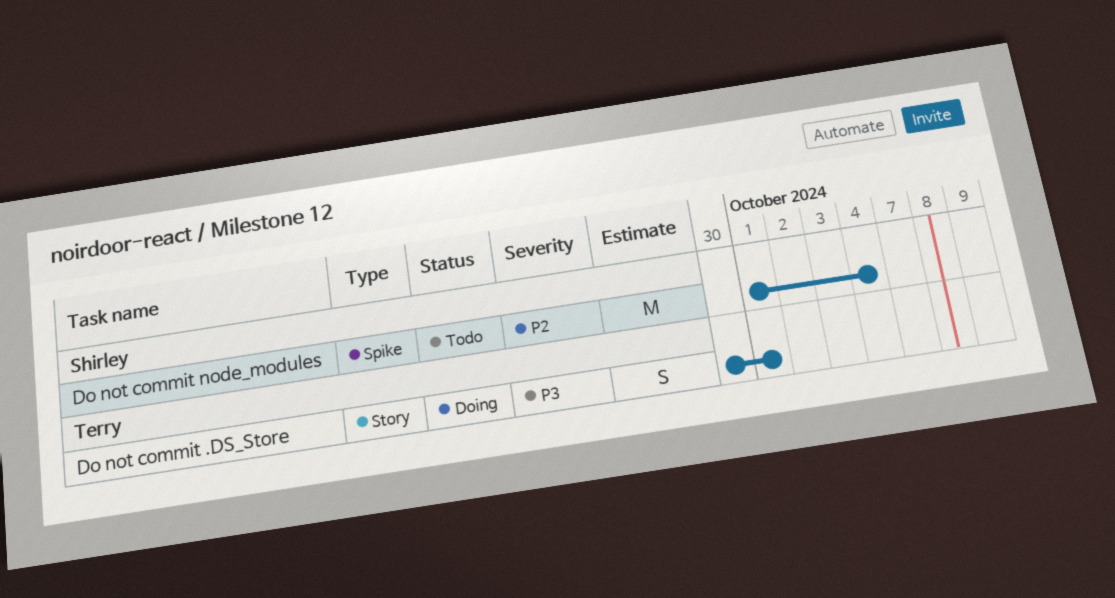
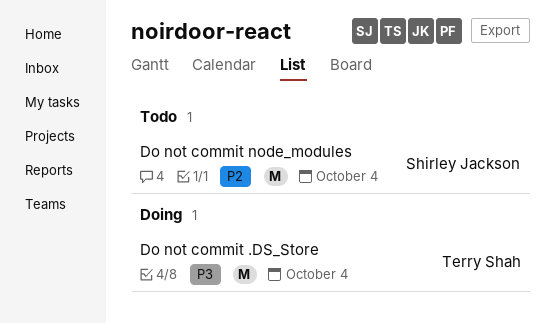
Do not commit .DS_Store, estimate: S -> M
Do not commit .DS_Store, due: Oct 1 -> Oct 4

